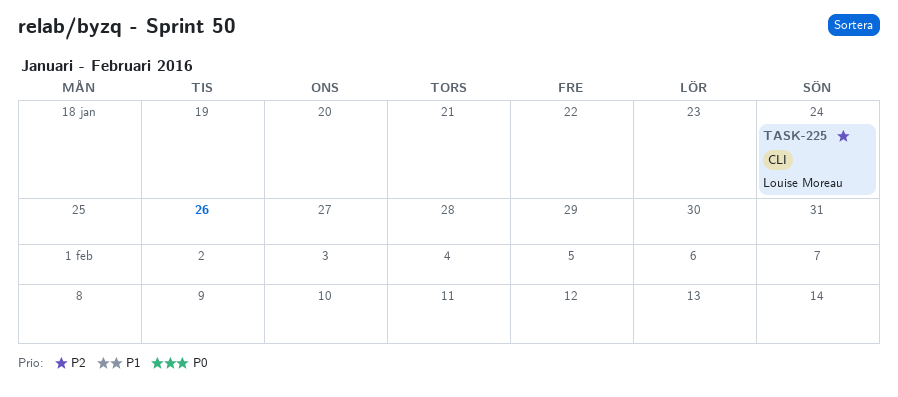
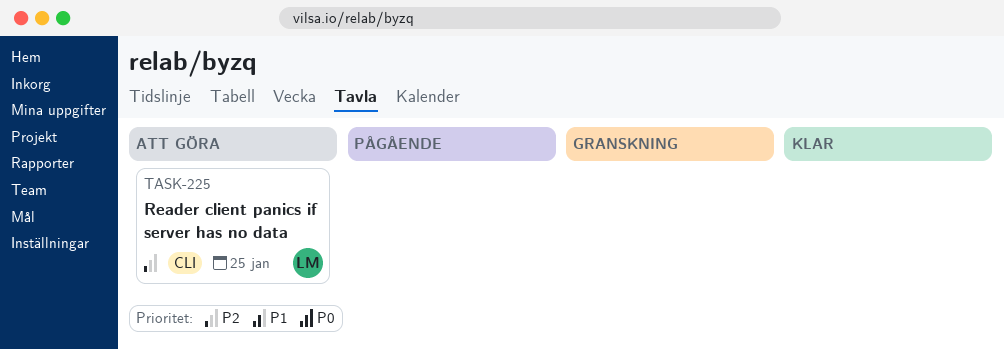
TASK-225, due: Jan 24 -> Jan 25

